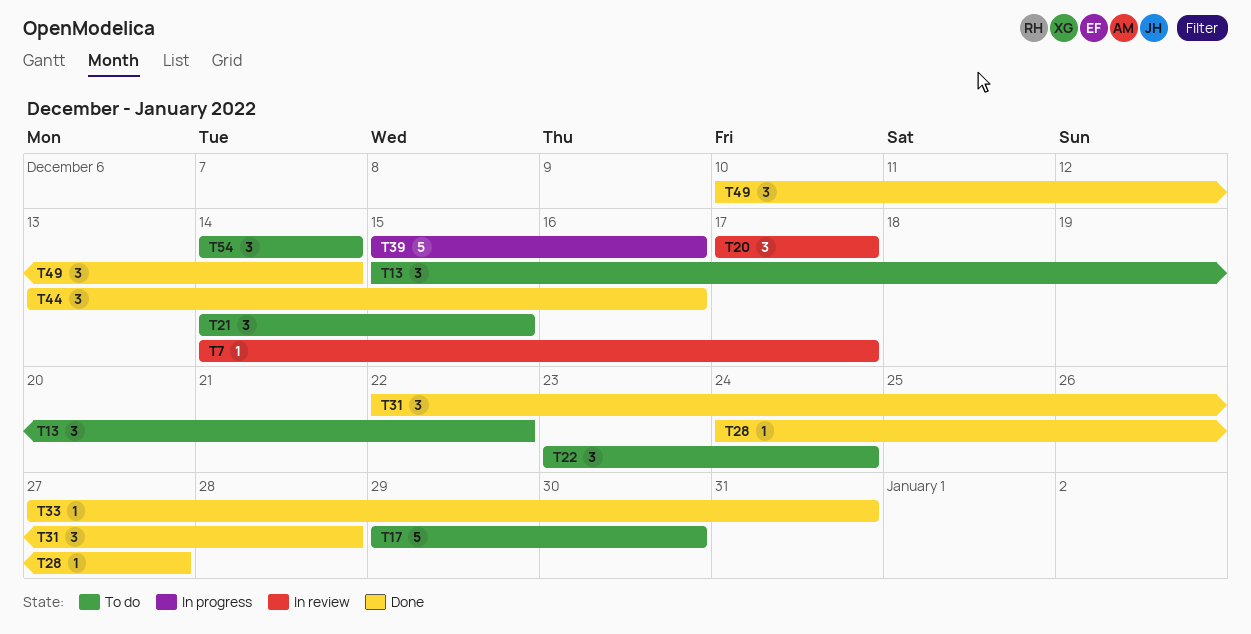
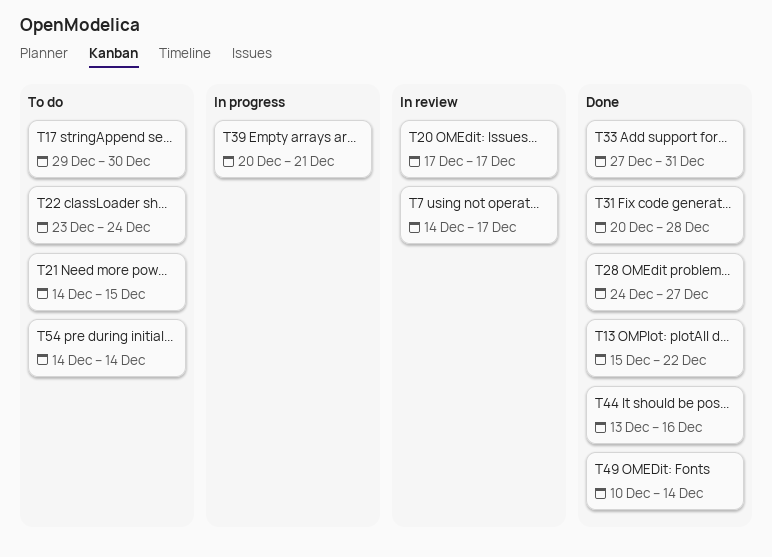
T13, status: To do -> Done
T31, start: Dec 22 -> Dec 20
T39, start: Dec 15 -> Dec 20
T39, due: Dec 16 -> Dec 21

